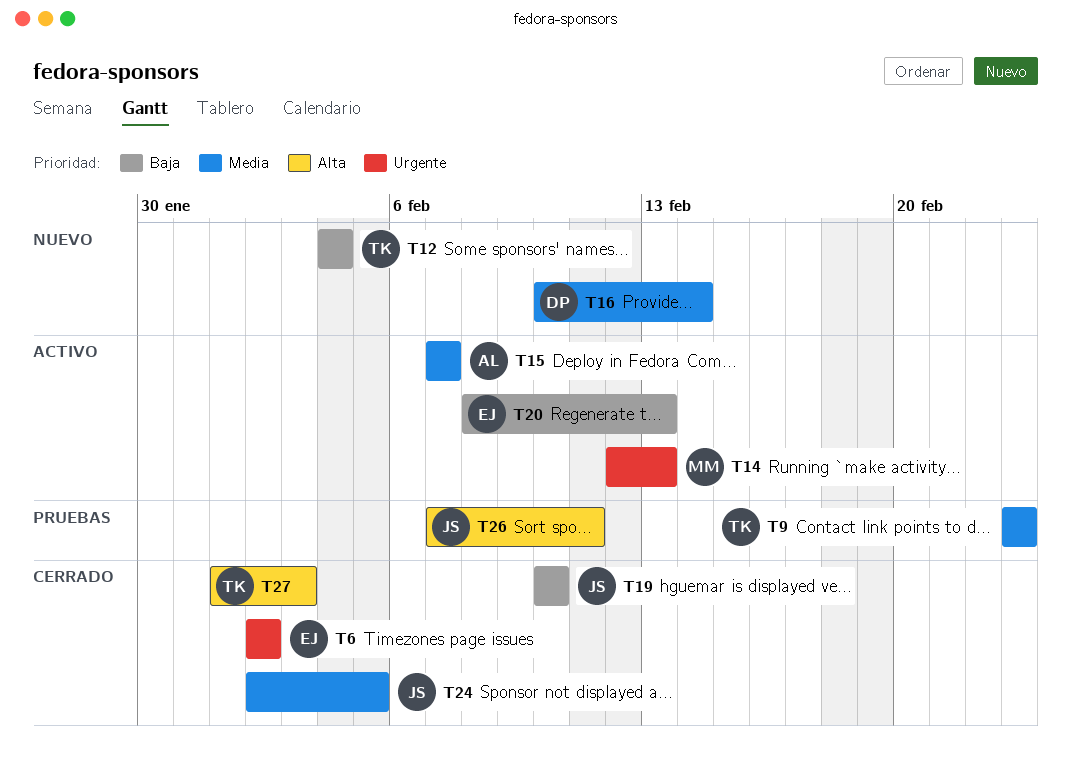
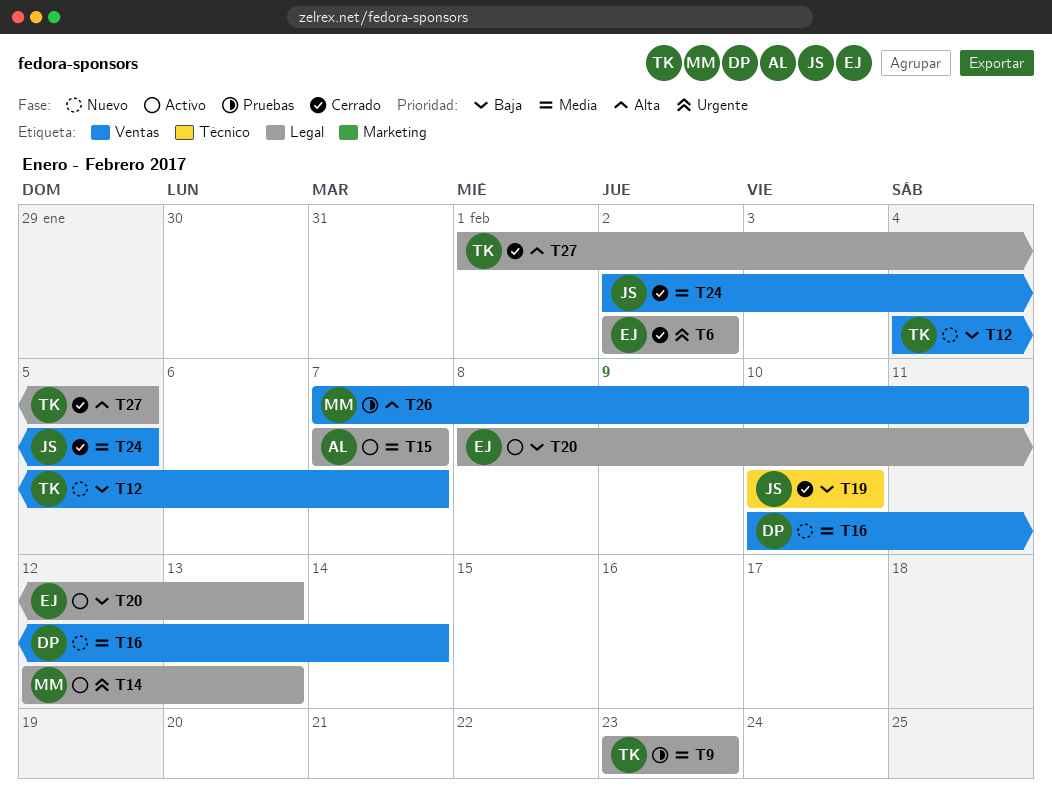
T12, due: Feb 4 -> Feb 7
T26, owner: JS -> MM
T27, due: Feb 3 -> Feb 5

